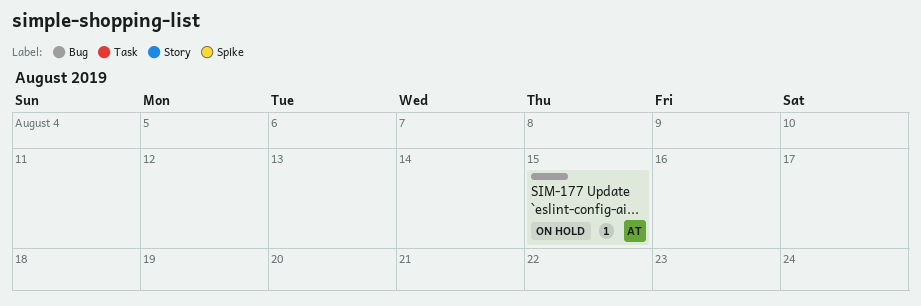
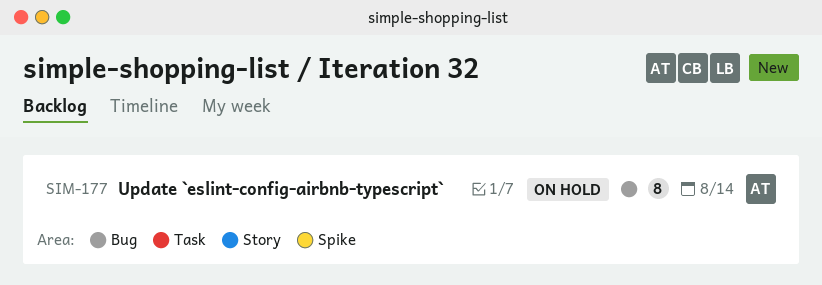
SIM-177, estimate: 1 -> 8
SIM-177, due: Aug 15 -> Aug 14

